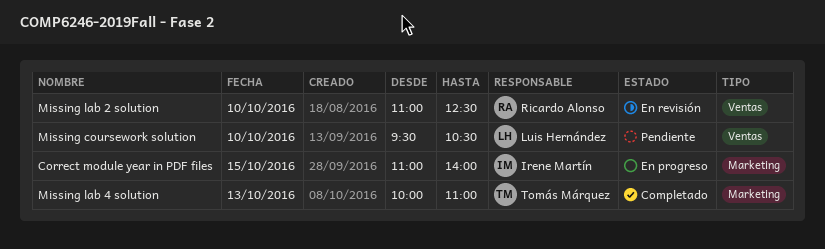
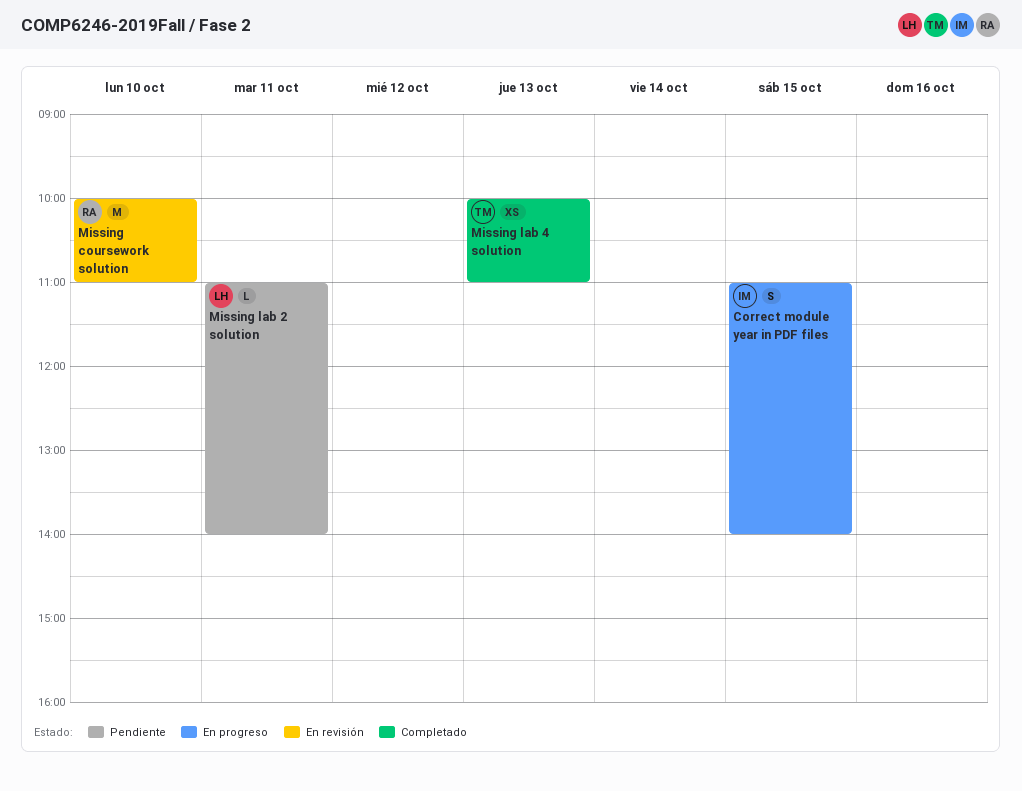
Missing coursework solution, status: Pendiente -> En revisión
Missing coursework solution, owner: Luis Hernández -> Ricardo Alonso
Missing coursework solution, begins: 09:30 -> 10:00
Missing coursework solution, ends: 10:30 -> 11:00
Missing lab 2 solution, status: En revisión -> Pendiente
Missing lab 2 solution, owner: Ricardo Alonso -> Luis Hernández
Missing lab 2 solution, day: Oct 10 -> Oct 11
Missing lab 2 solution, ends: 12:30 -> 14:00

